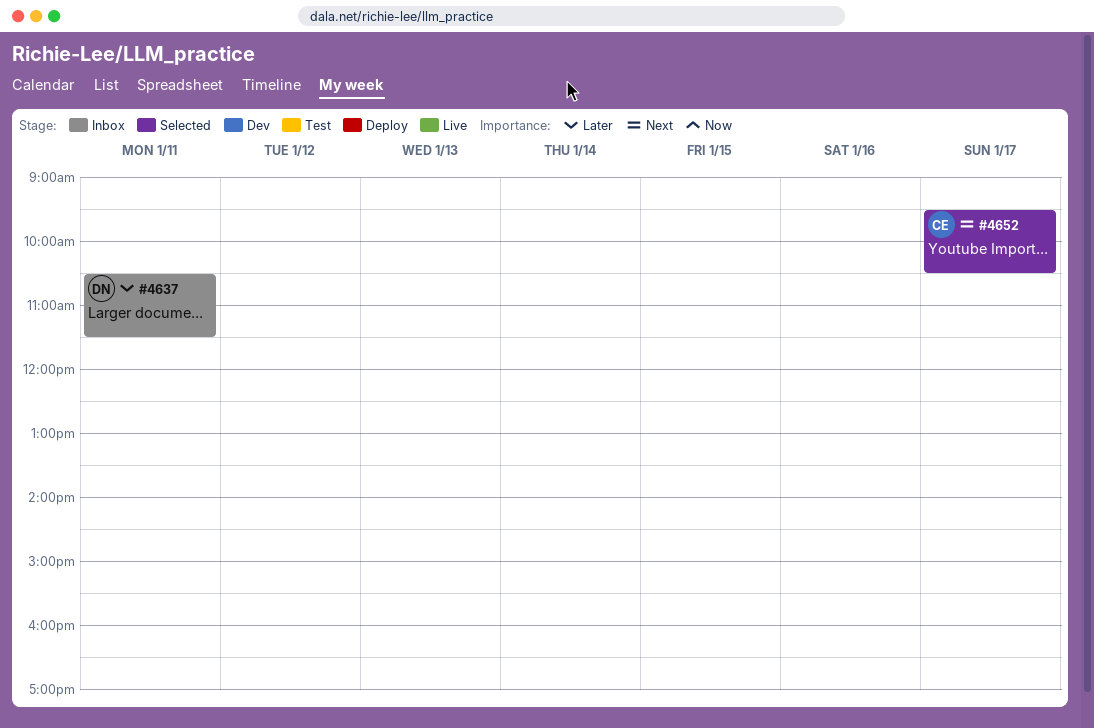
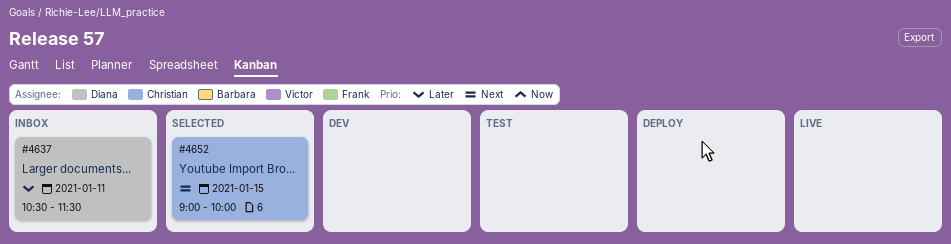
#4652, day: Jan 17 -> Jan 15
#4652, begins: 09:30 -> 09:00
#4652, ends: 10:30 -> 10:00

